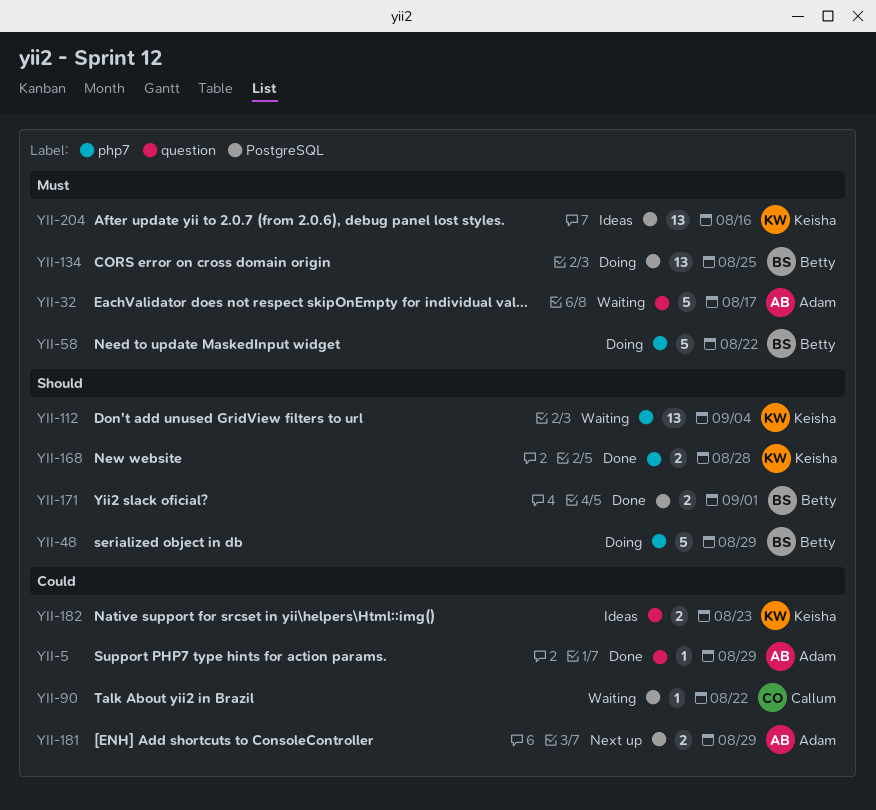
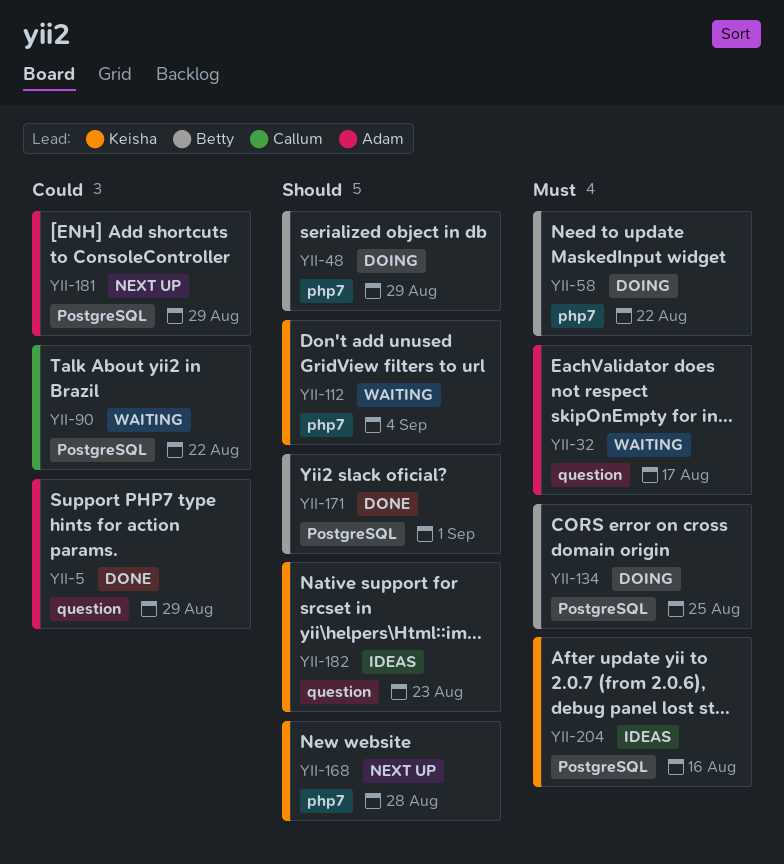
YII-168, status: Done -> Next up
YII-182, priority: Could -> Should

